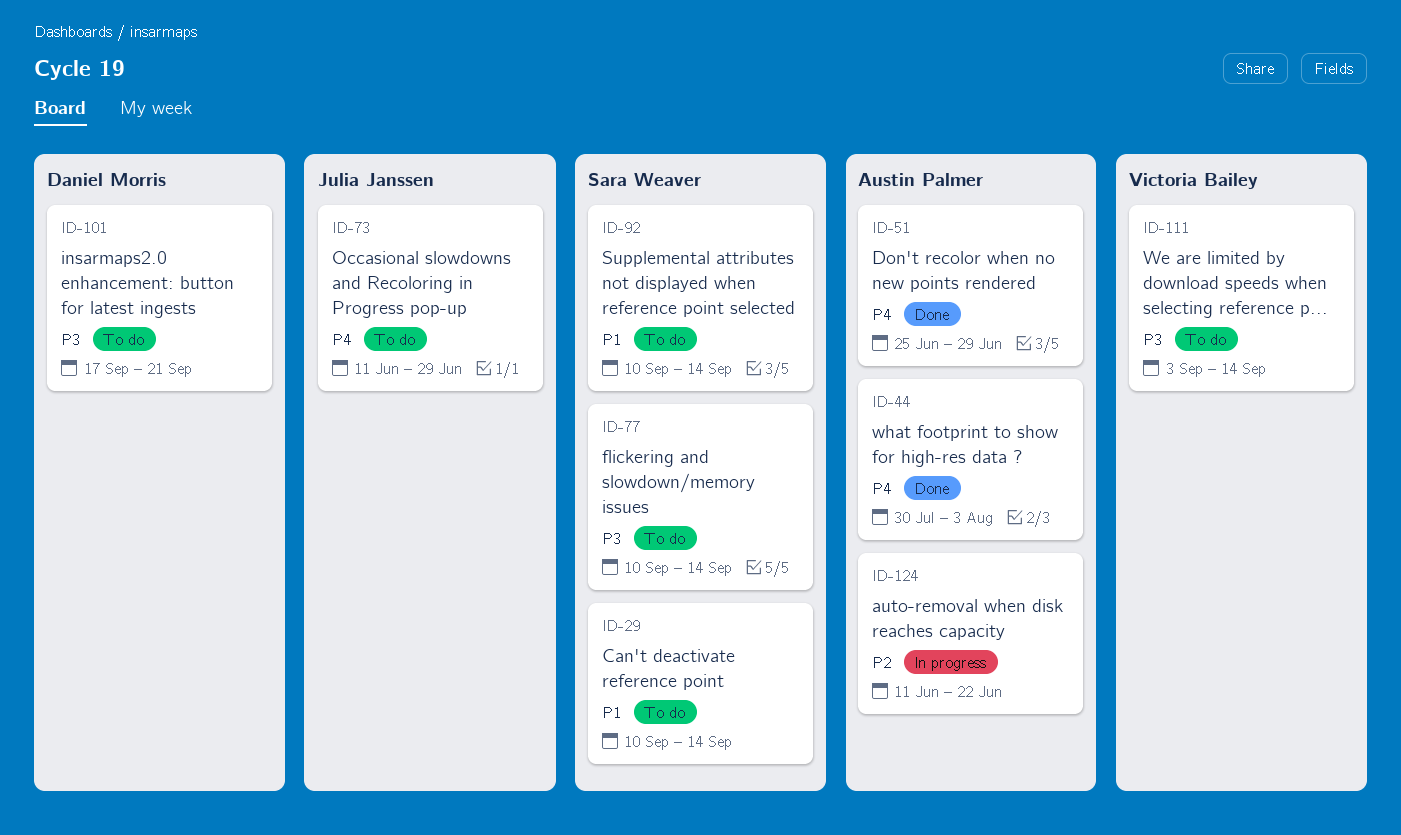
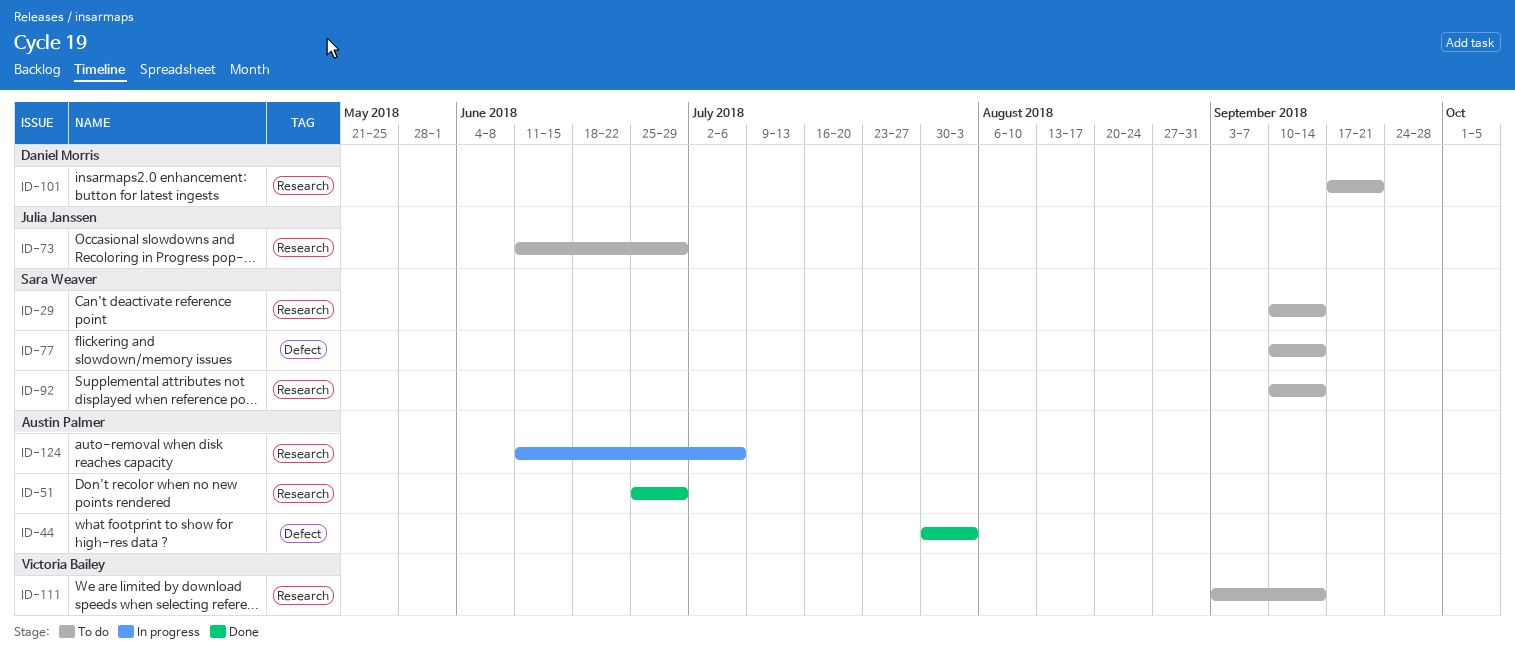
ID-124, due: Jun 22 -> Jul 6

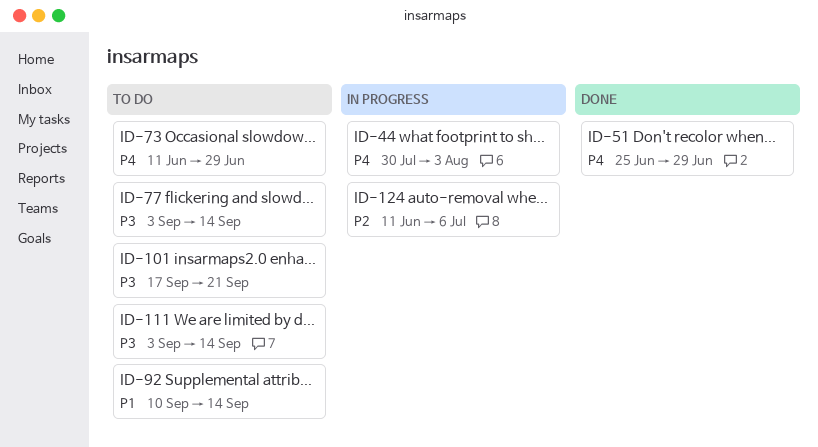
ID-29: present -> none
ID-44, status: Done -> In progress
ID-77, start: Sep 10 -> Sep 3

